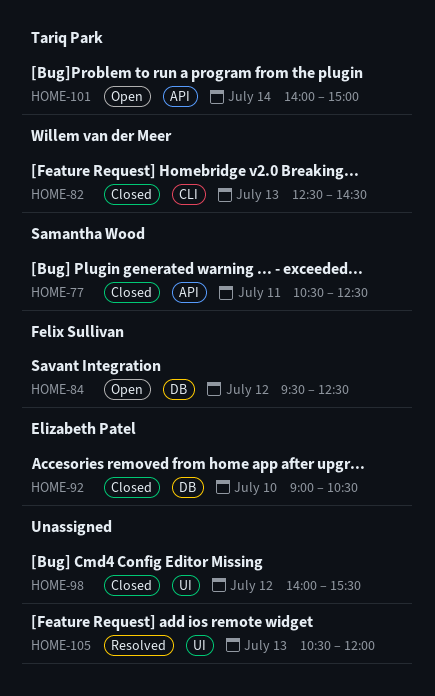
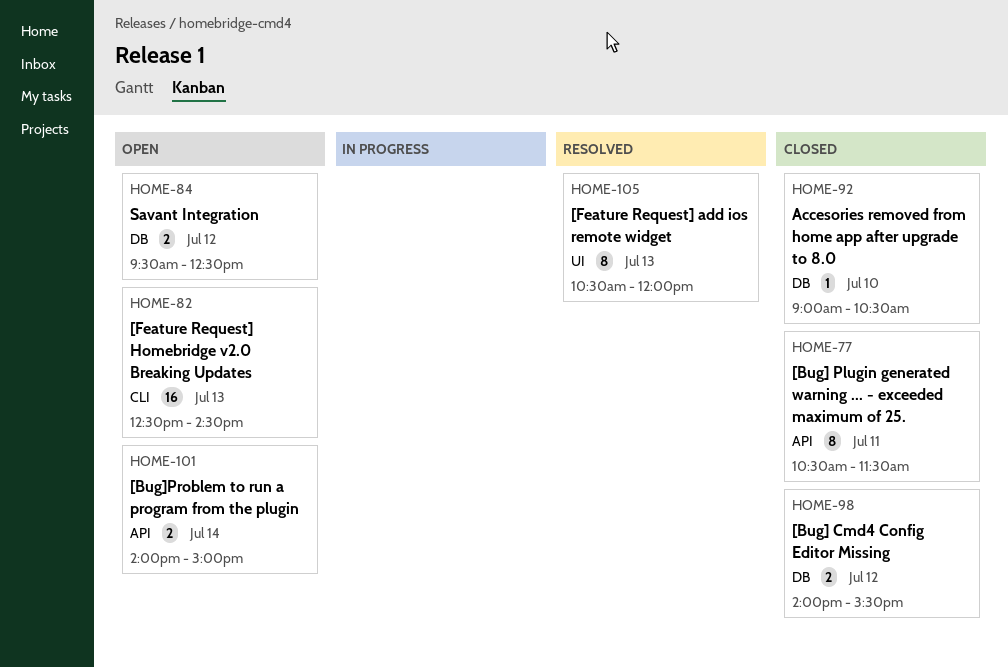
HOME-77, ends: 12:30 -> 11:30
HOME-82, status: Closed -> Open
HOME-98, label: UI -> DB

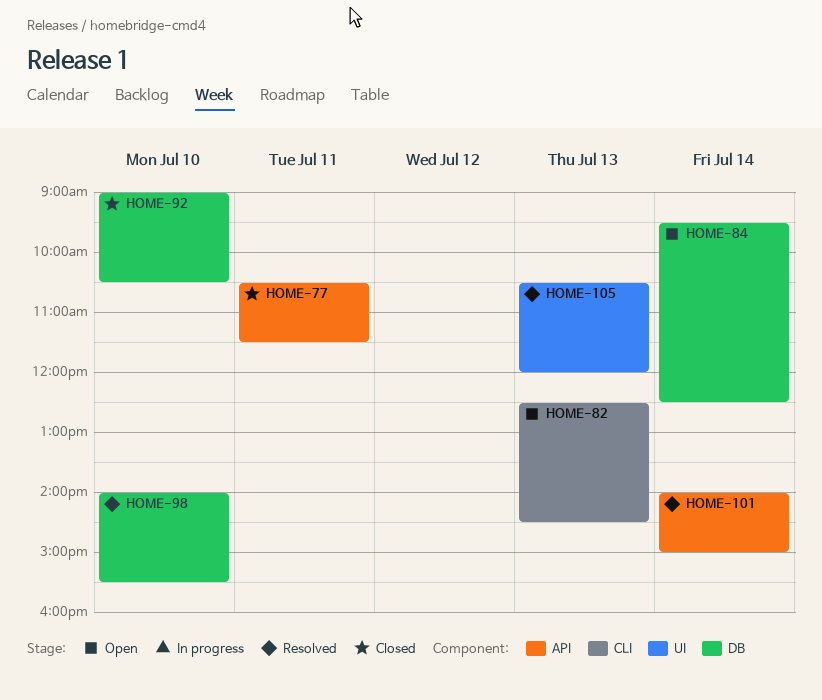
HOME-84, day: Jul 12 -> Jul 14
HOME-98, status: Closed -> Resolved
HOME-98, day: Jul 12 -> Jul 10
HOME-101, status: Open -> Resolved

